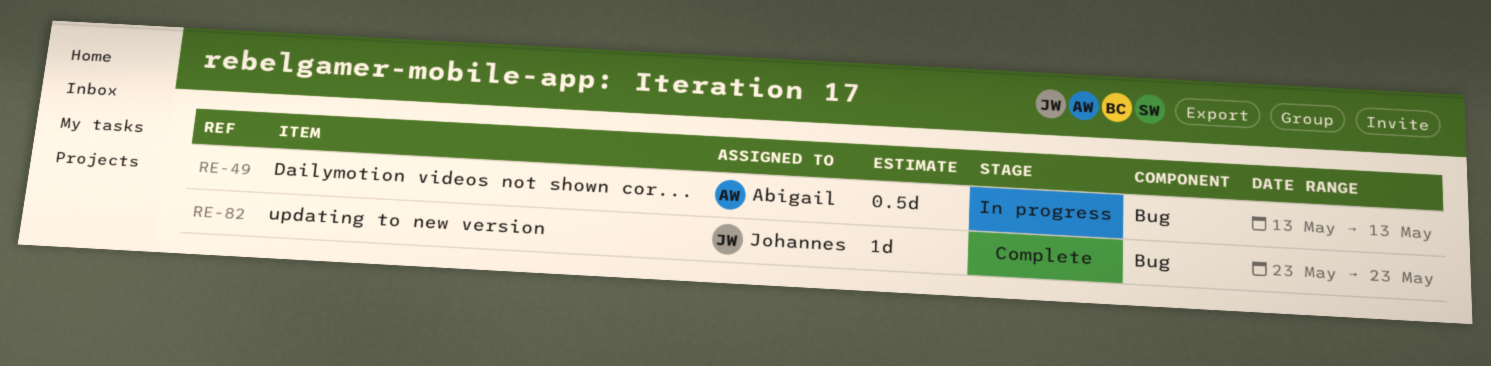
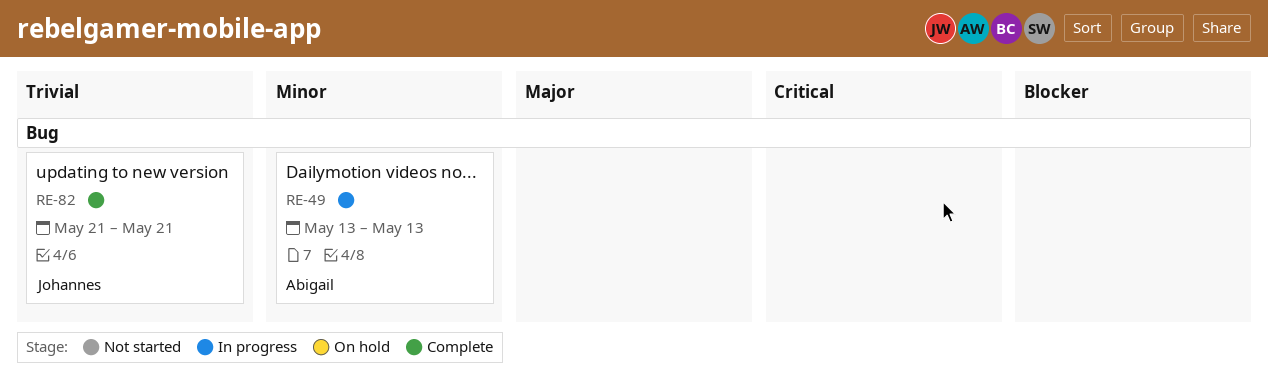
RE-82, start: May 23 -> May 21
RE-82, due: May 23 -> May 21

